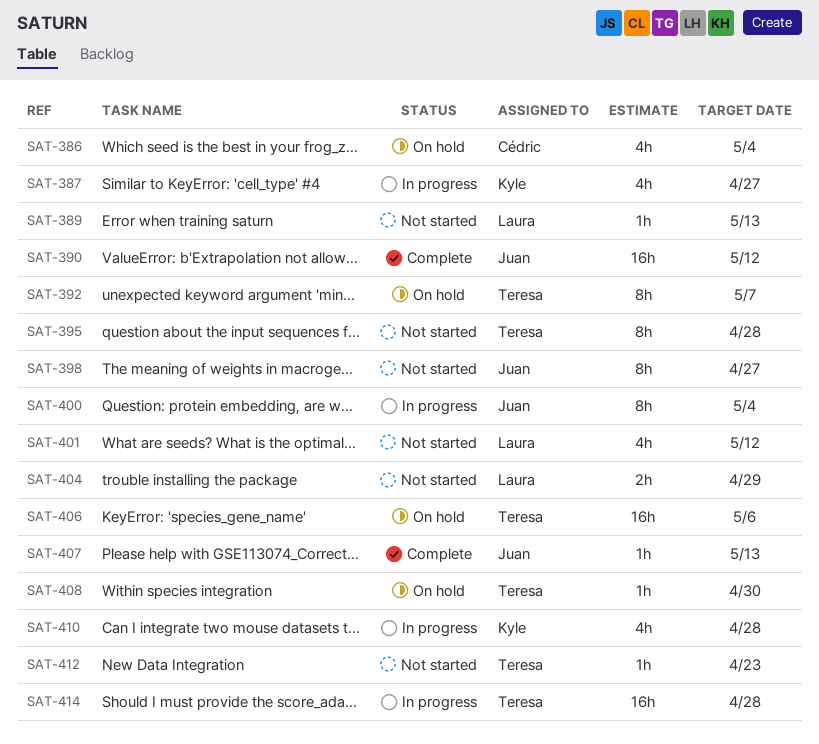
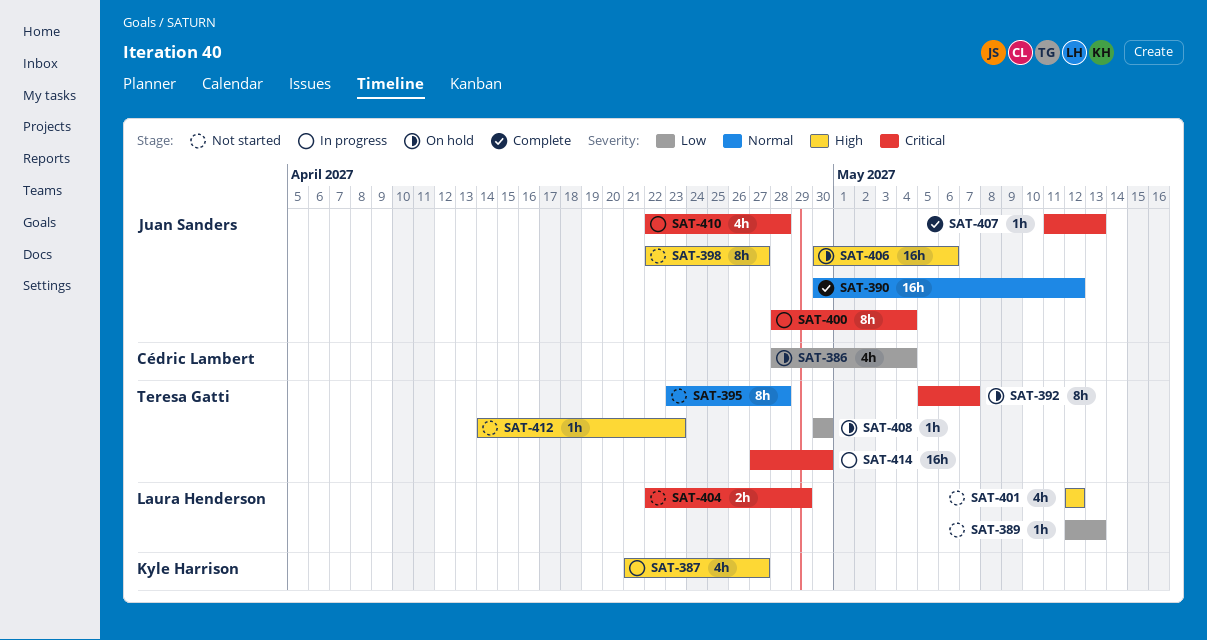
SAT-406, owner: Teresa Gatti -> Juan Sanders
SAT-410, owner: Kyle Harrison -> Juan Sanders
SAT-414, due: Apr 28 -> Apr 30

